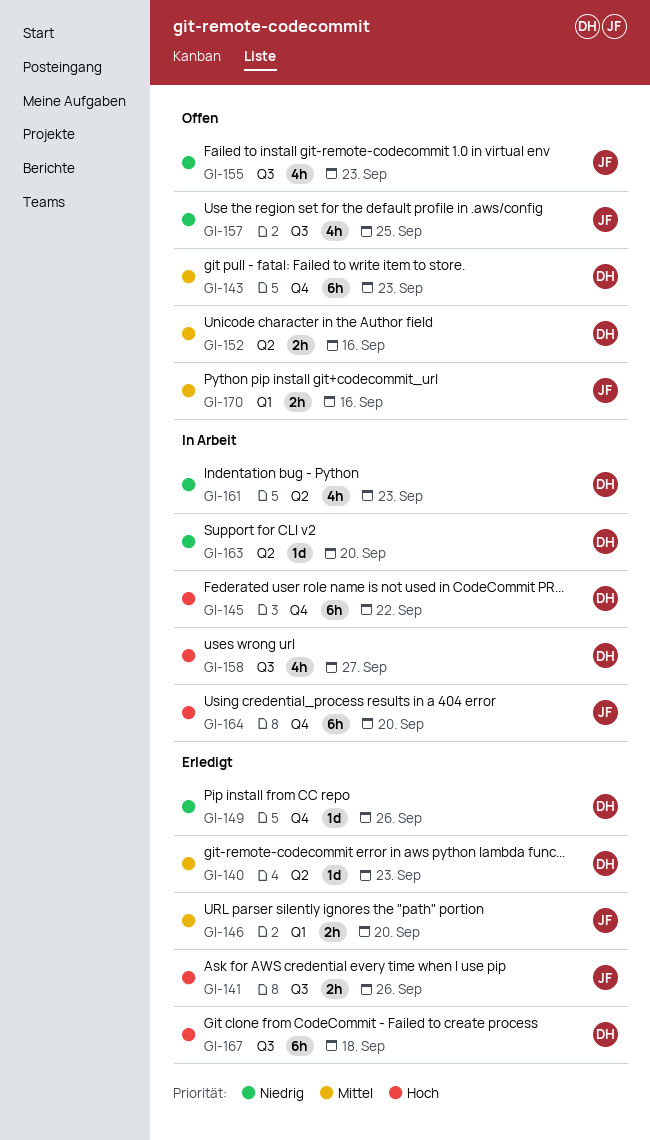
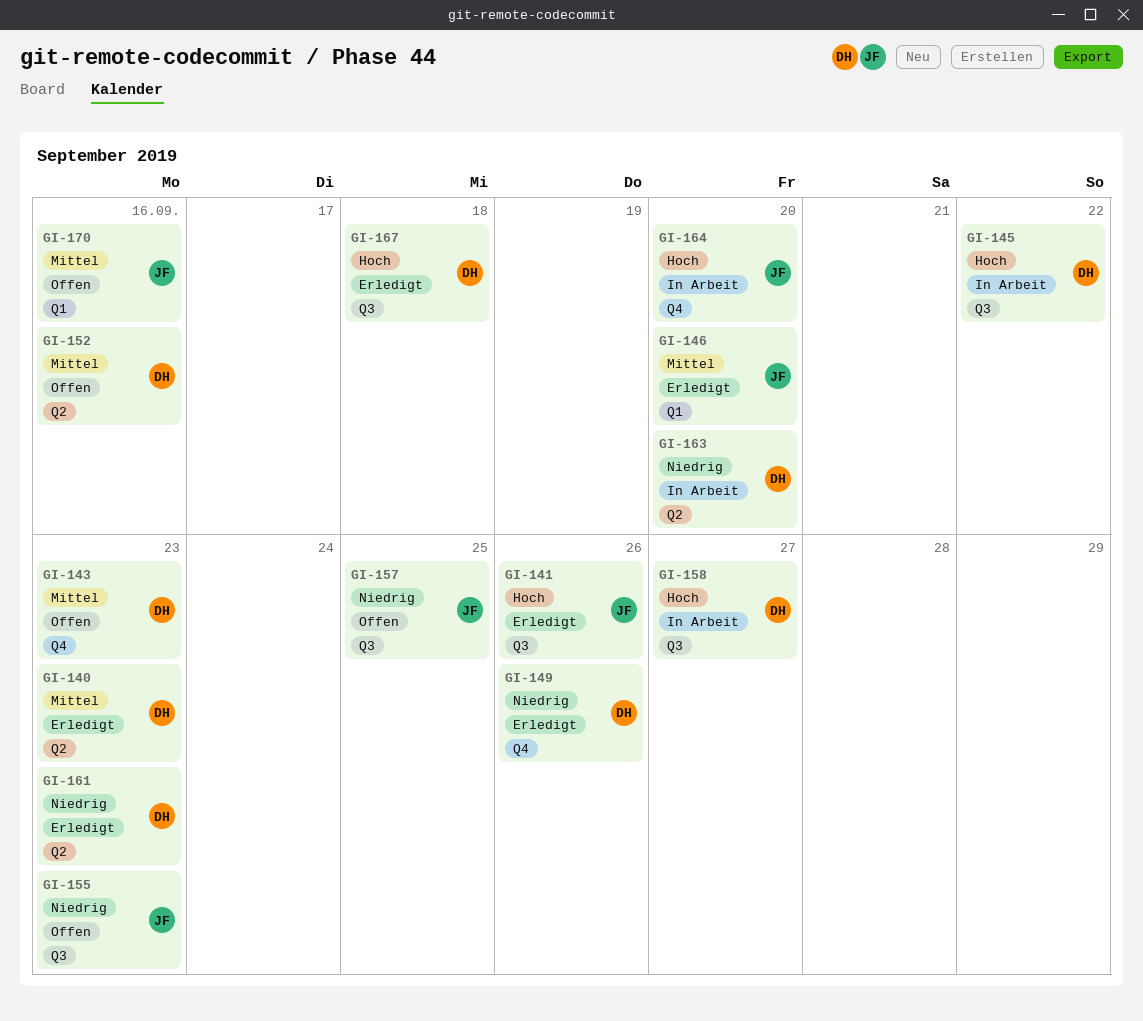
GI-145, label: Q4 -> Q3
GI-161, status: In Arbeit -> Erledigt

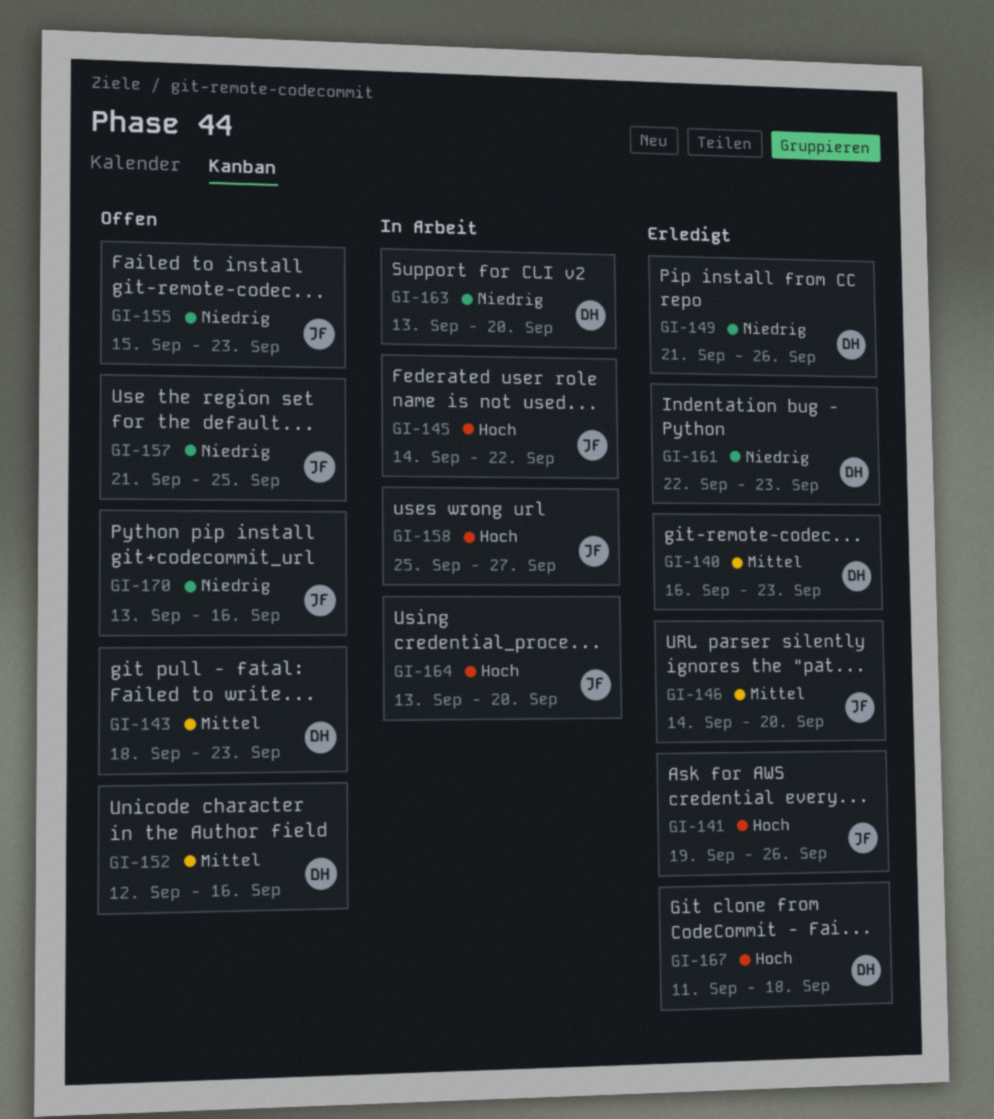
GI-145, owner: DH -> JF
GI-158, owner: DH -> JF
GI-170, priority: Mittel -> Niedrig

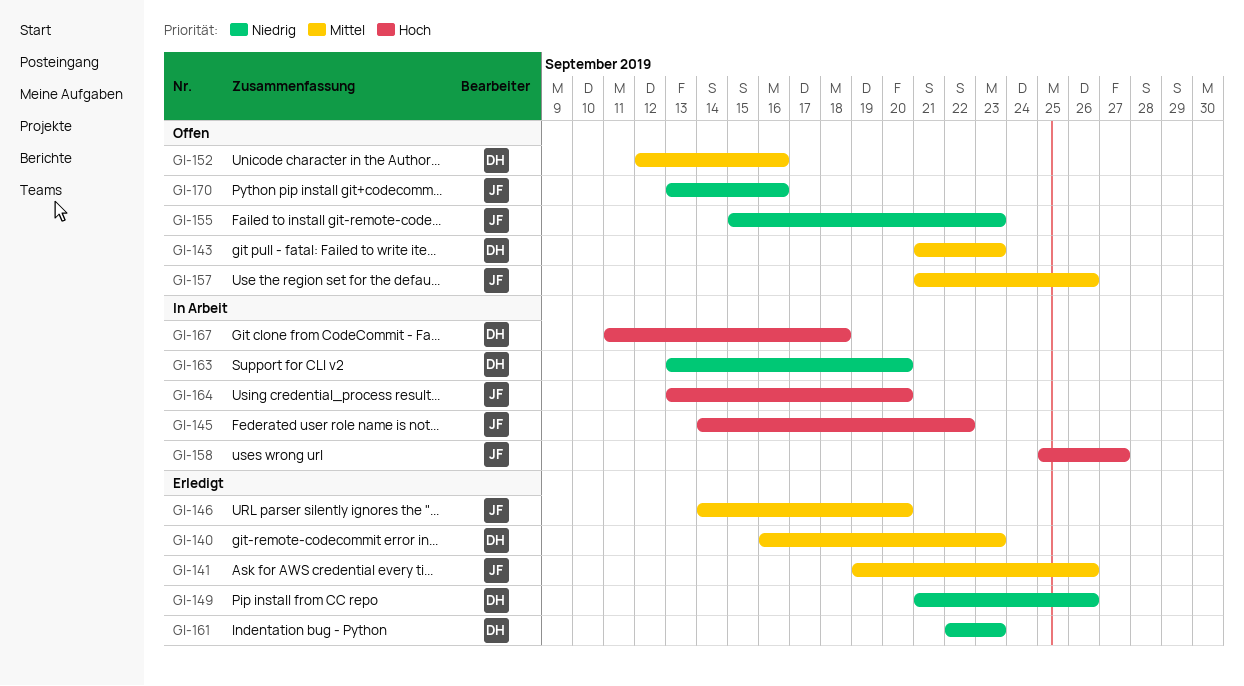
GI-141, priority: Hoch -> Mittel
GI-143, start: Sep 18 -> Sep 21
GI-157, priority: Niedrig -> Mittel
GI-157, due: Sep 25 -> Sep 26
GI-167, status: Erledigt -> In Arbeit

